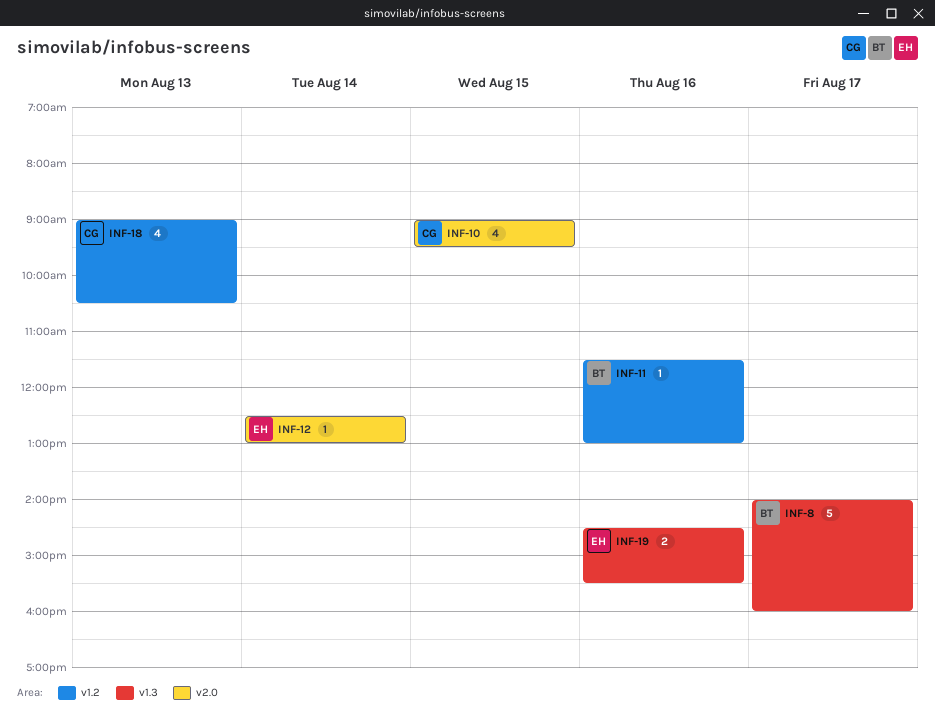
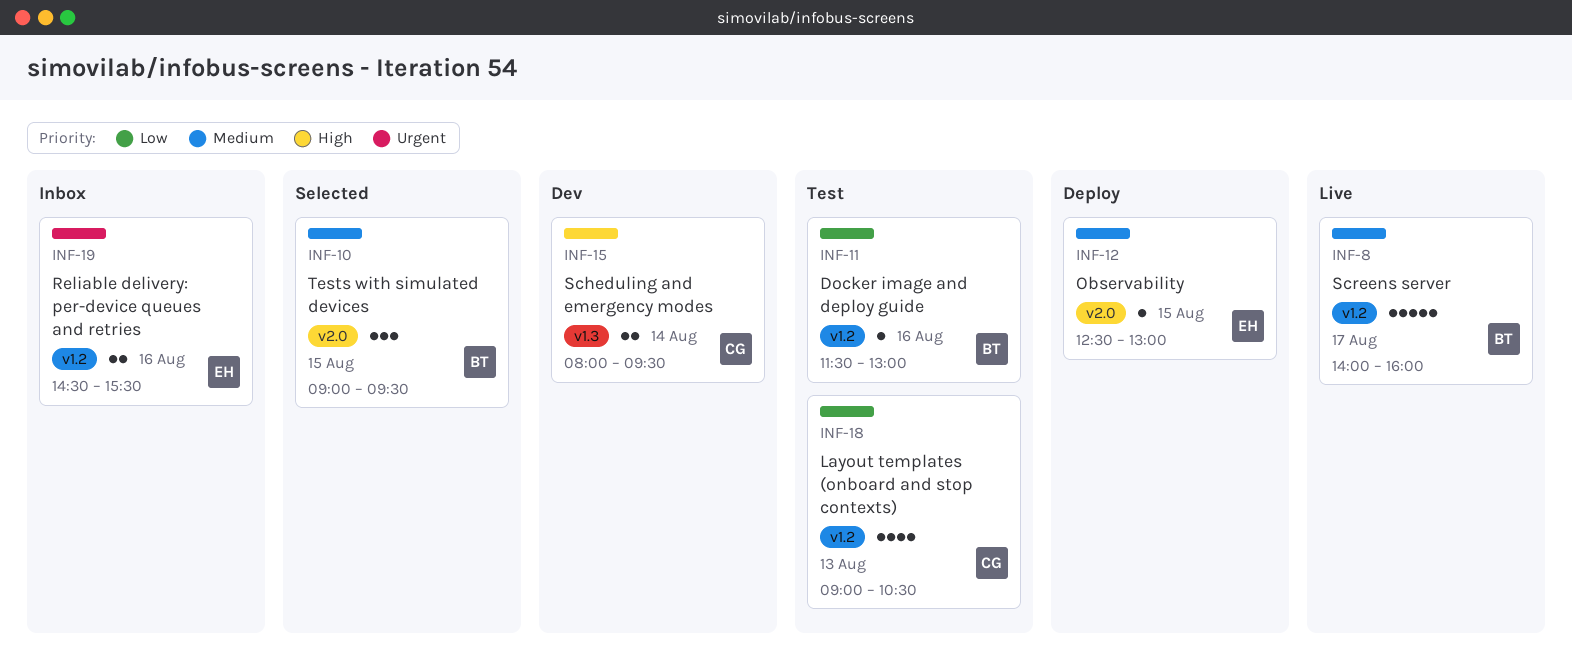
INF-8, label: v1.3 -> v1.2
INF-10, owner: CG -> BT
INF-10, estimate: 4 -> 3
INF-12, day: Aug 14 -> Aug 15
INF-15: none -> present
INF-19, label: v1.3 -> v1.2

